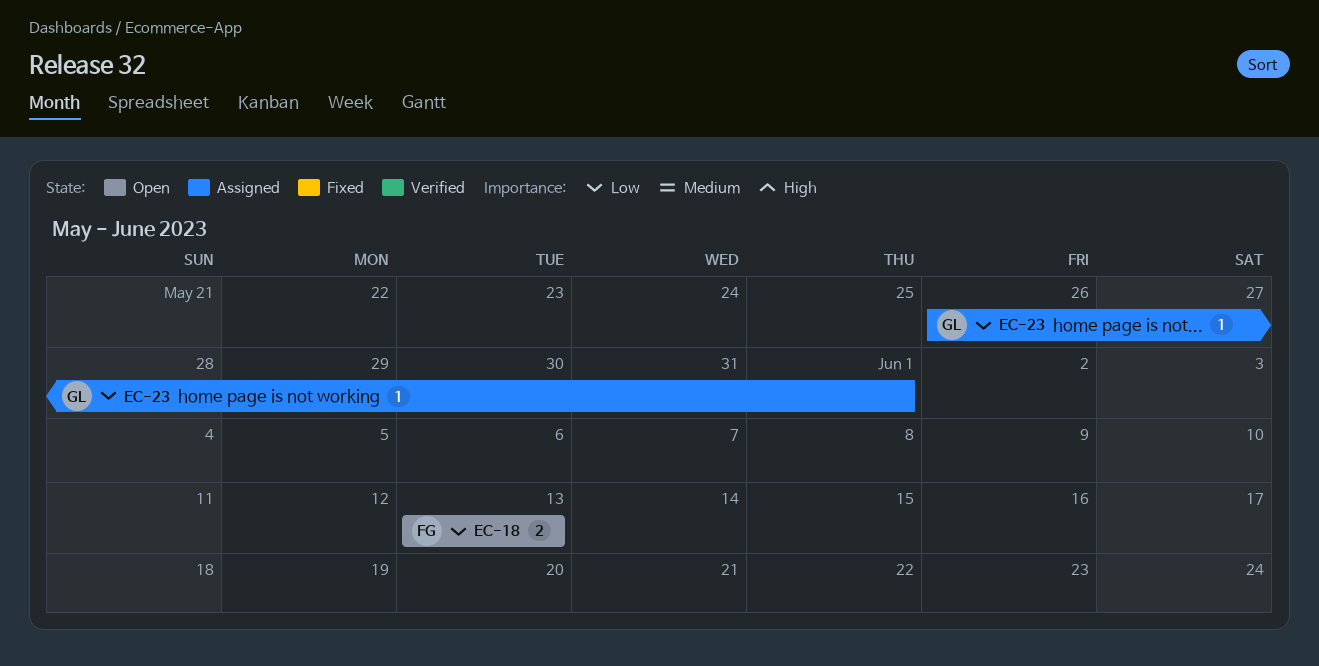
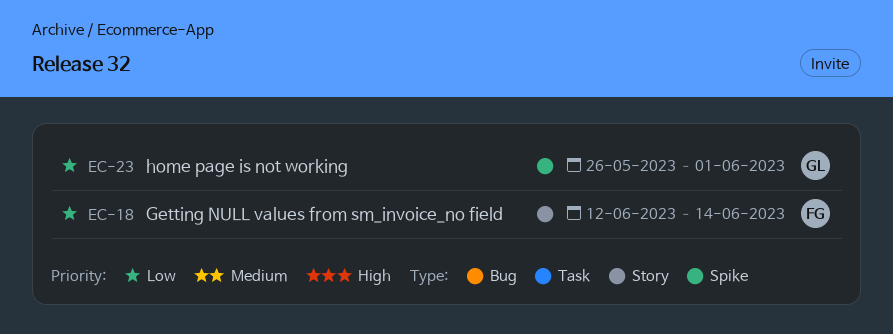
EC-18, start: Jun 13 -> Jun 12
EC-18, due: Jun 13 -> Jun 14

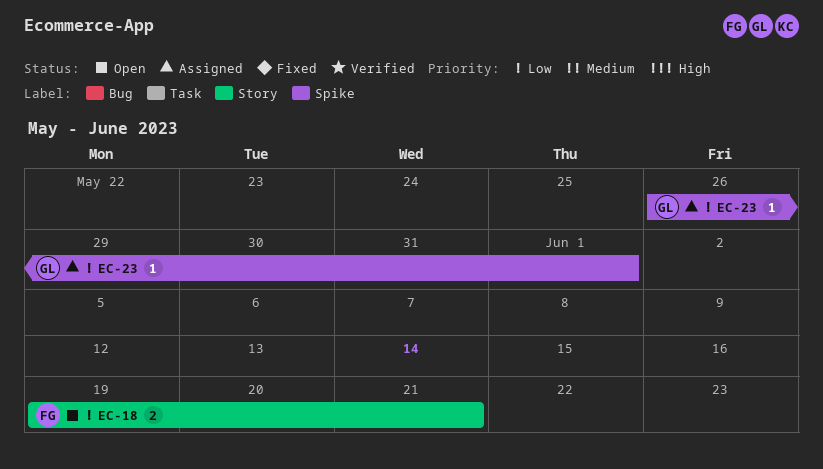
EC-18, start: Jun 12 -> Jun 19
EC-18, due: Jun 14 -> Jun 21

